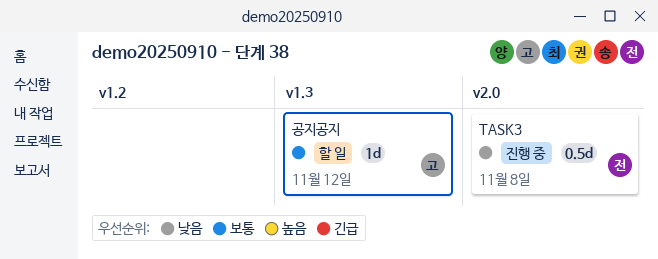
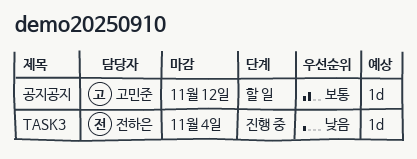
TASK3, estimate: 0.5d -> 1d
TASK3, due: Nov 8 -> Nov 4

